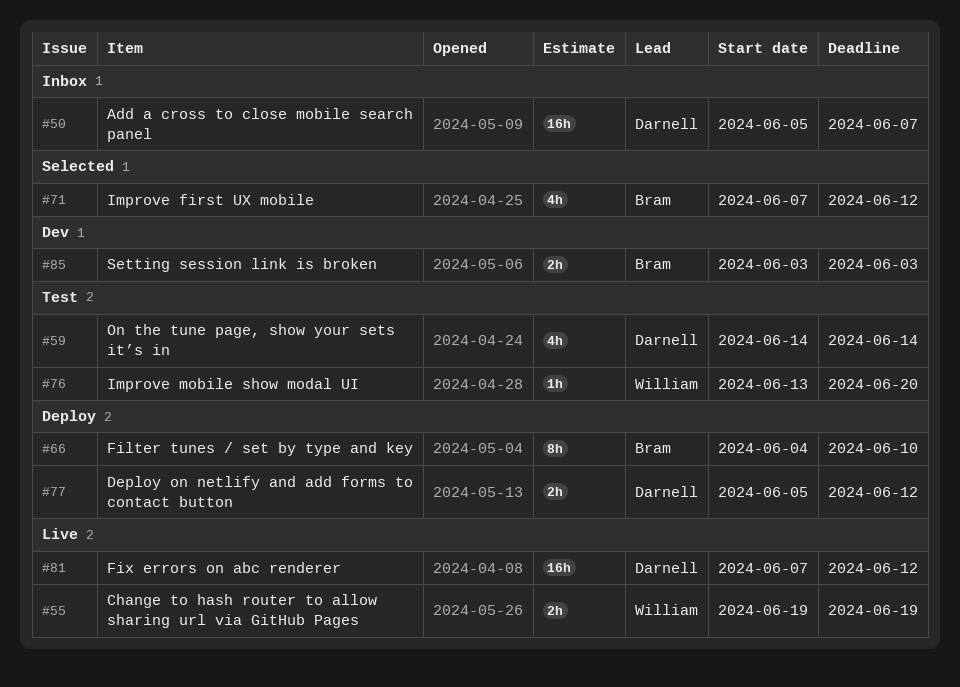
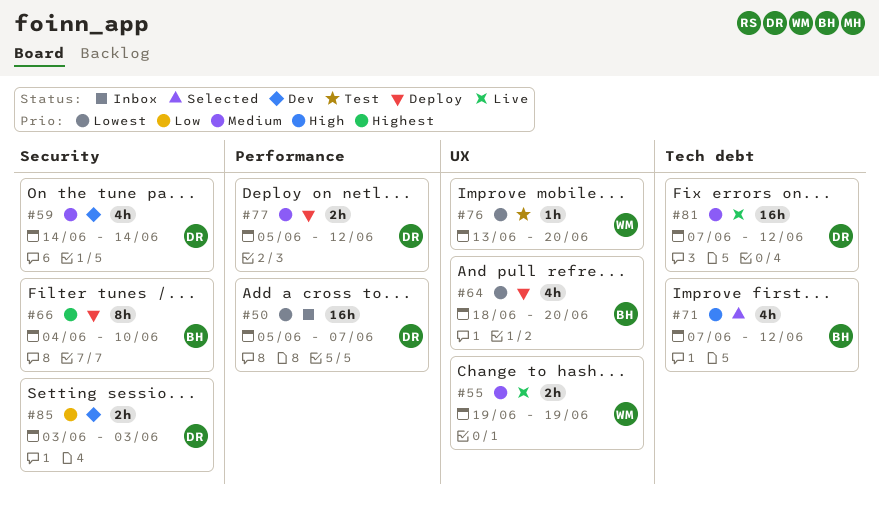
#59, status: Test -> Dev
#64: none -> present
#85, owner: Bram -> Darnell

